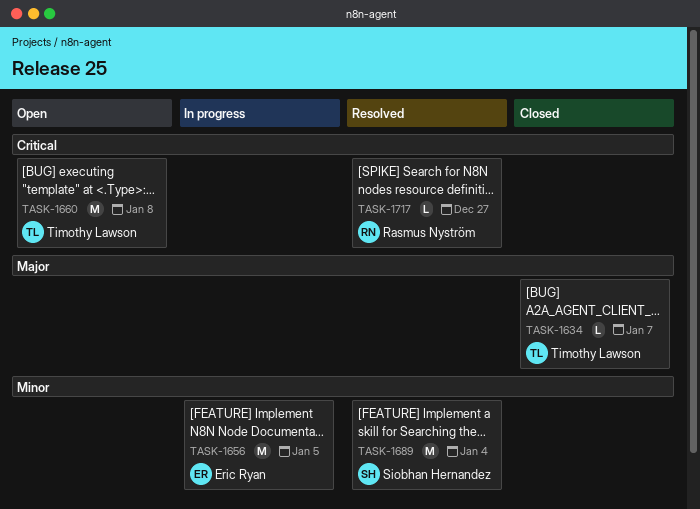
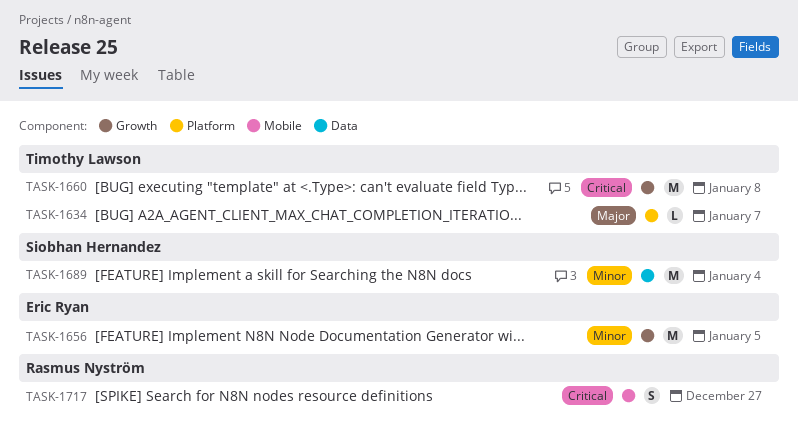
TASK-1717, estimate: L -> S

